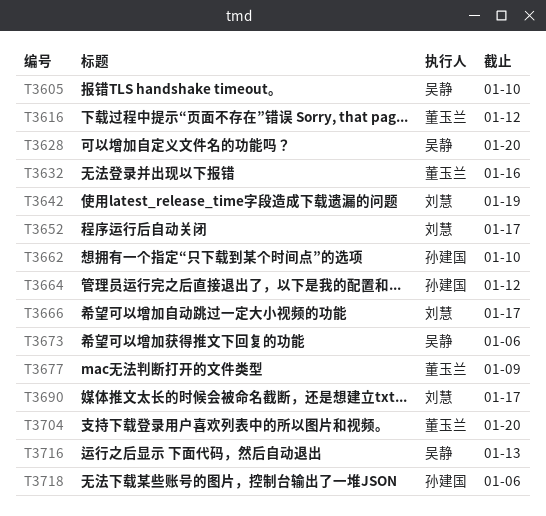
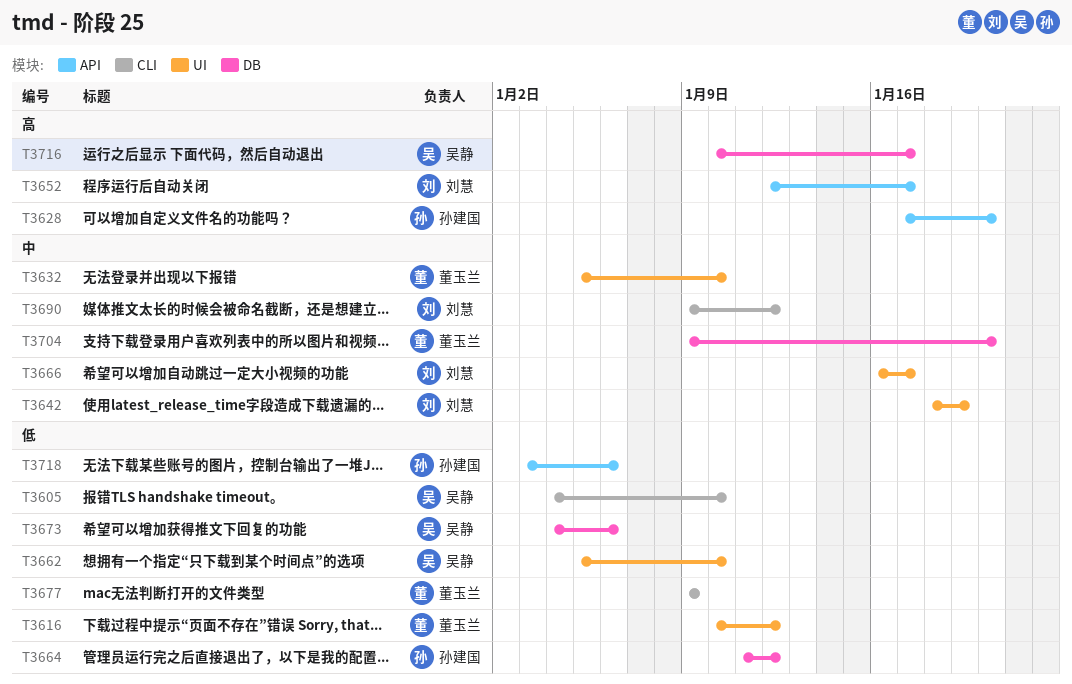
T3628, owner: 吴静 -> 孙建国
T3632, due: Jan 16 -> Jan 10
T3662, owner: 孙建国 -> 吴静
T3690, due: Jan 17 -> Jan 12
T3716, due: Jan 13 -> Jan 17

